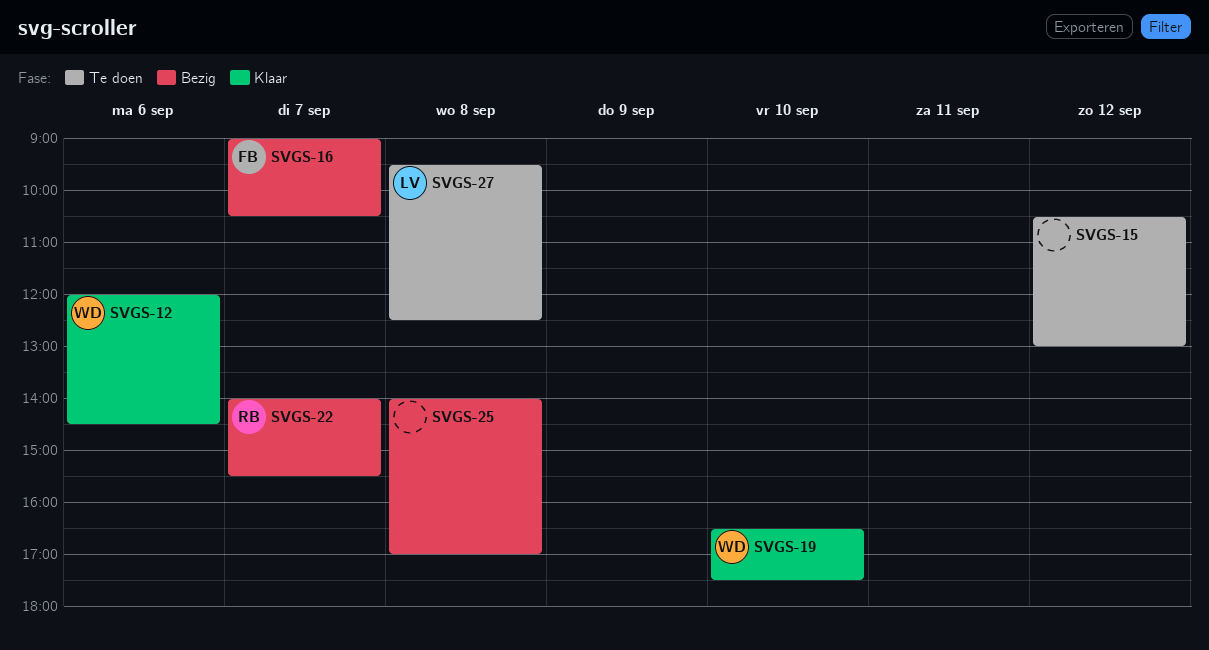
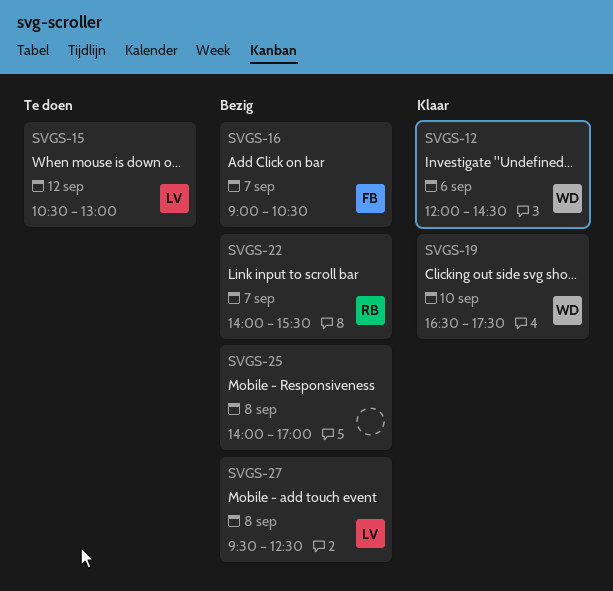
SVGS-15, owner: none -> LV
SVGS-27, status: Te doen -> Bezig

